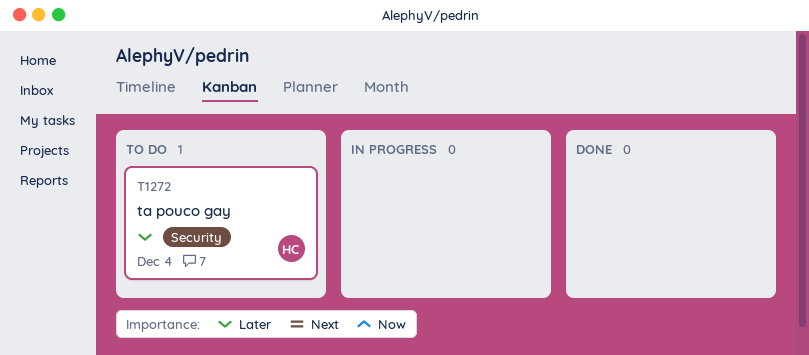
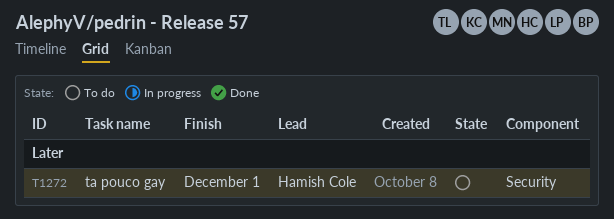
T1272, due: Dec 4 -> Dec 1

